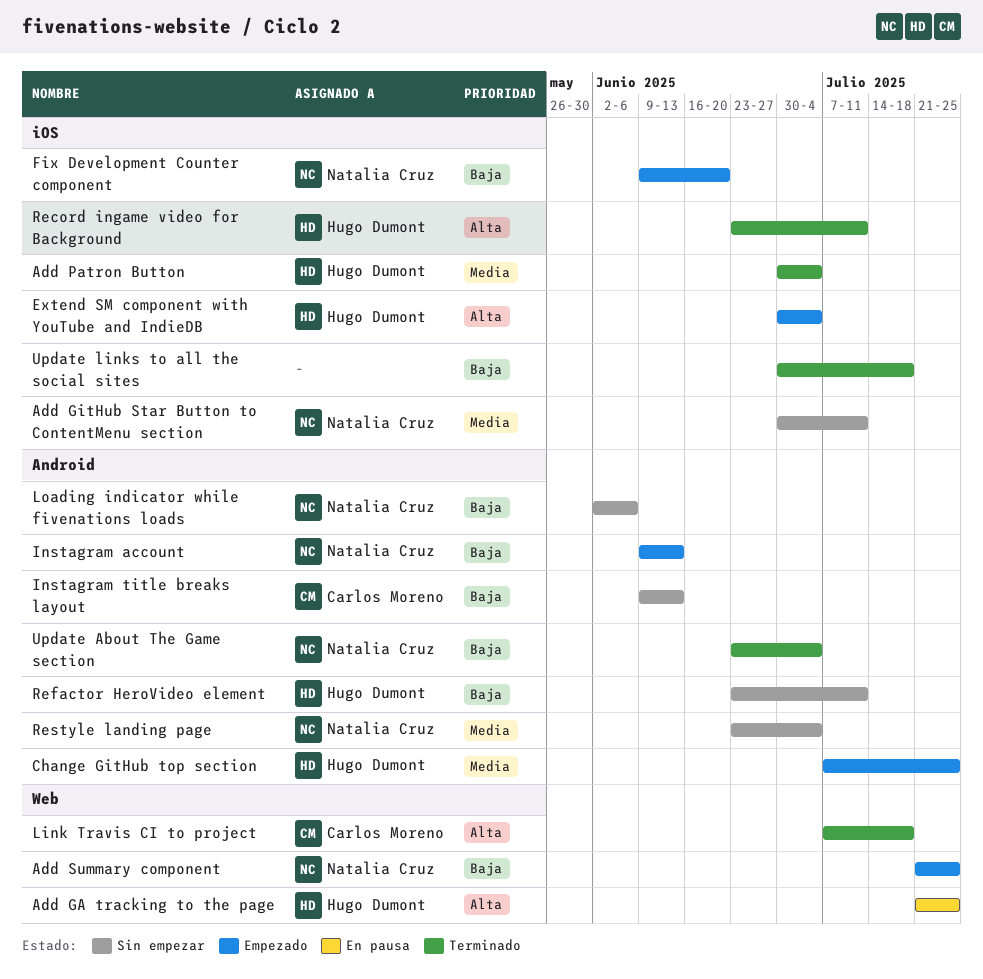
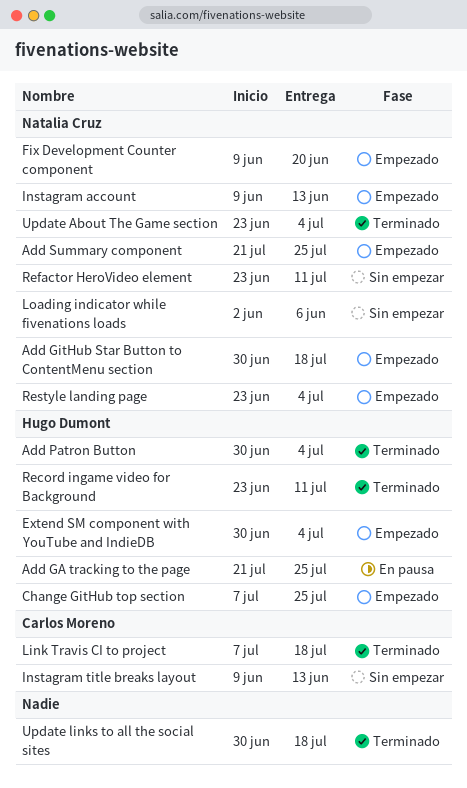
Add GitHub Star Button to ContentMenu section, status: Sin empezar -> Empezado
Add GitHub Star Button to ContentMenu section, due: Jul 11 -> Jul 18
Refactor HeroVideo element, owner: Hugo Dumont -> Natalia Cruz
Restyle landing page, status: Sin empezar -> Empezado

